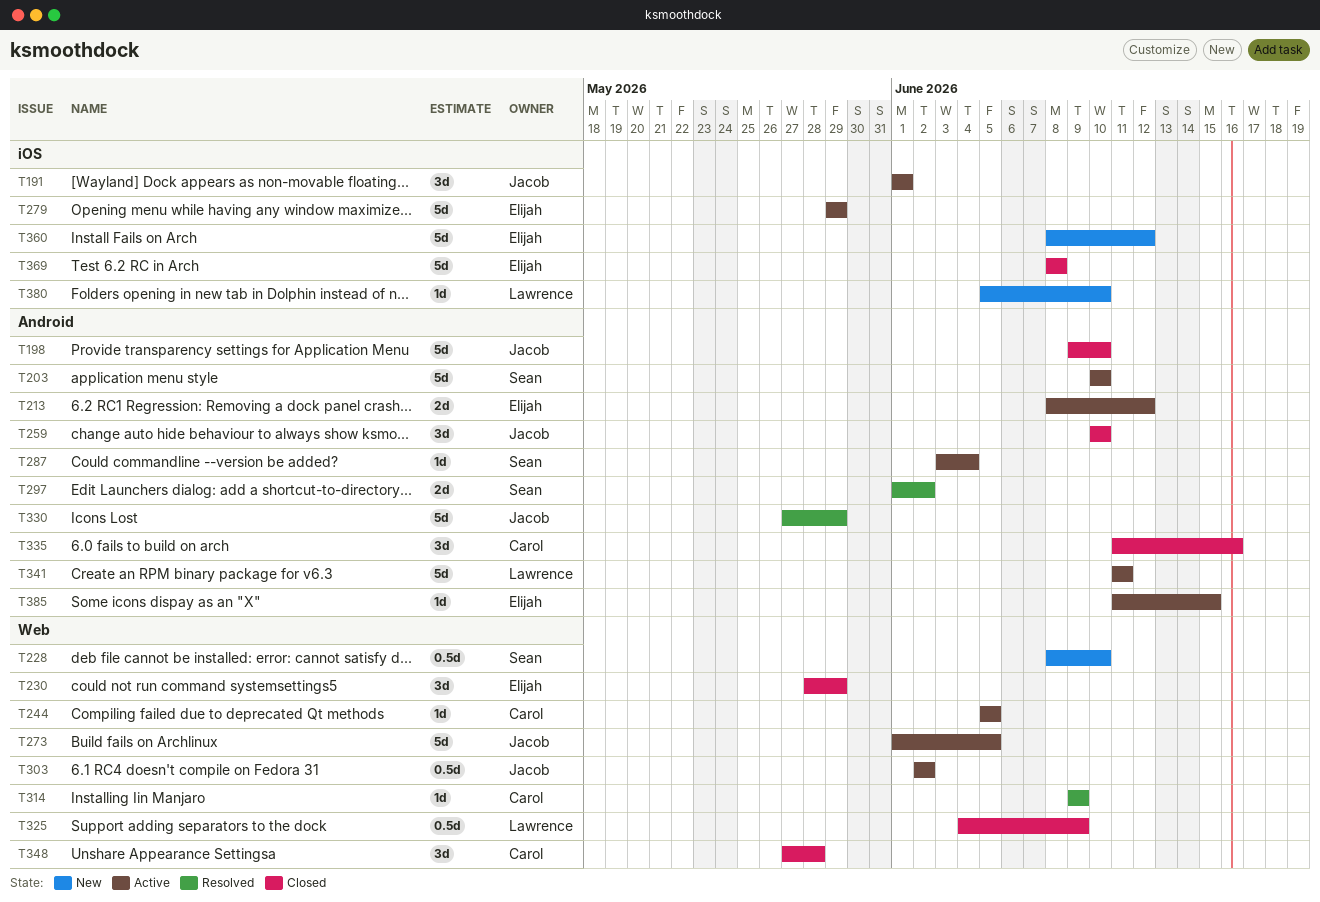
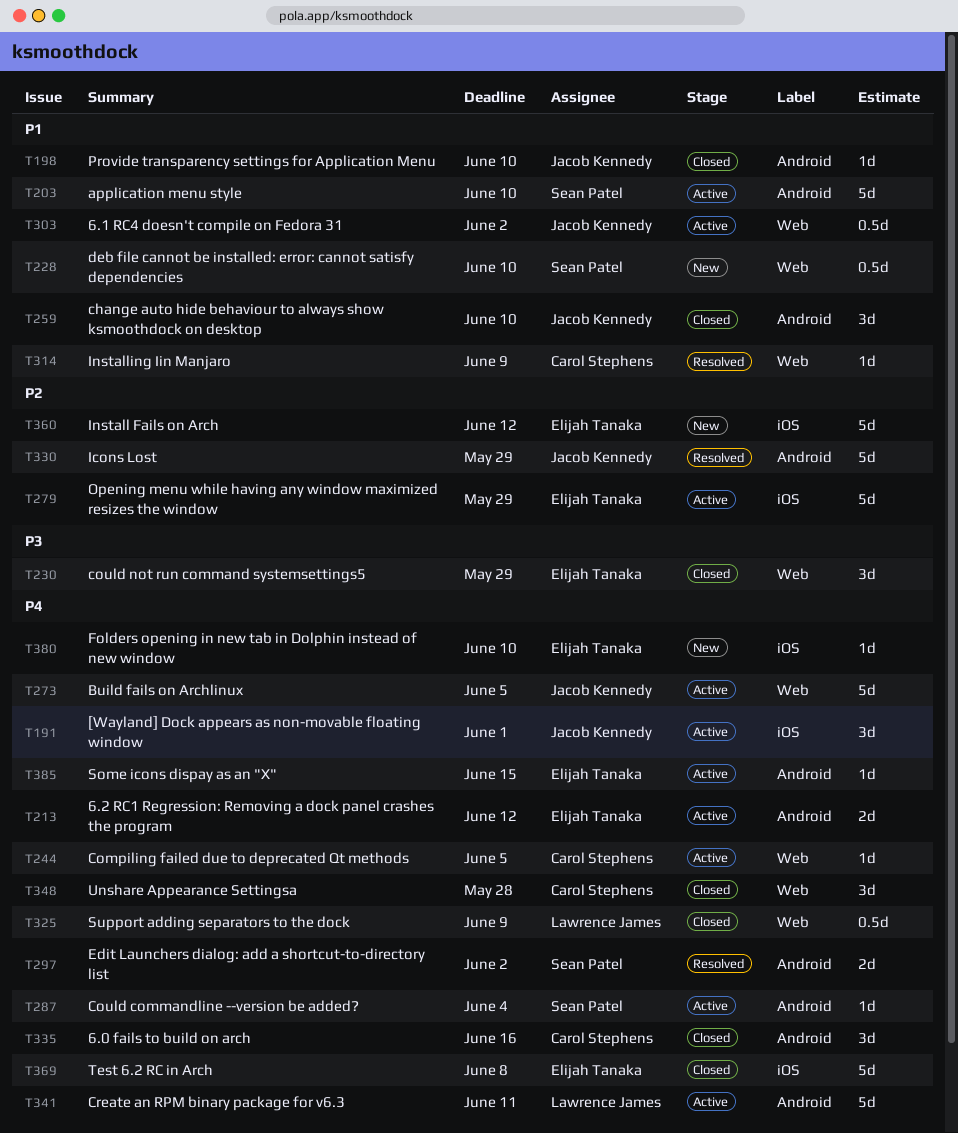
T198, estimate: 5d -> 1d
T380, owner: Lawrence James -> Elijah Tanaka

